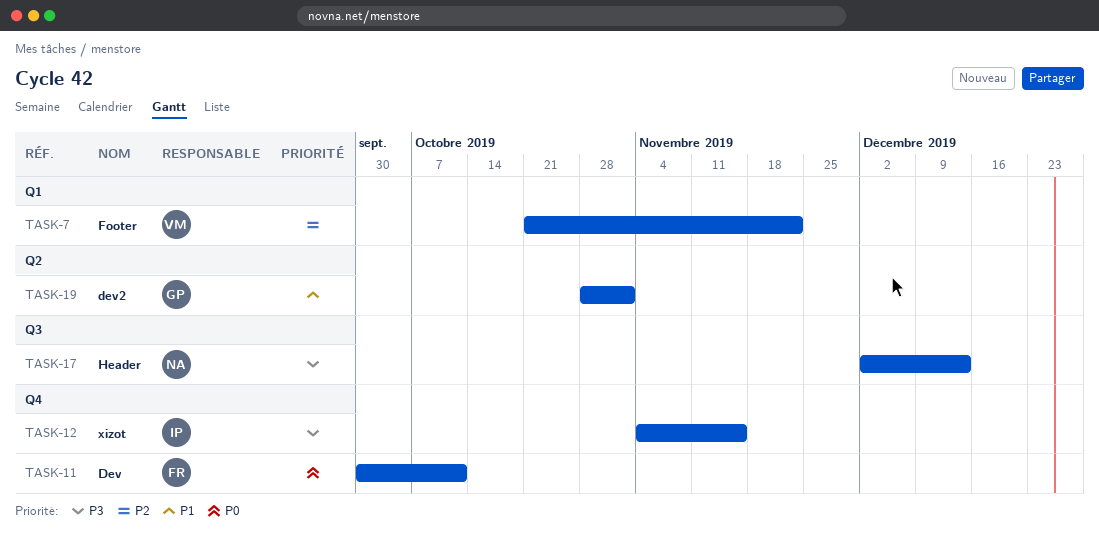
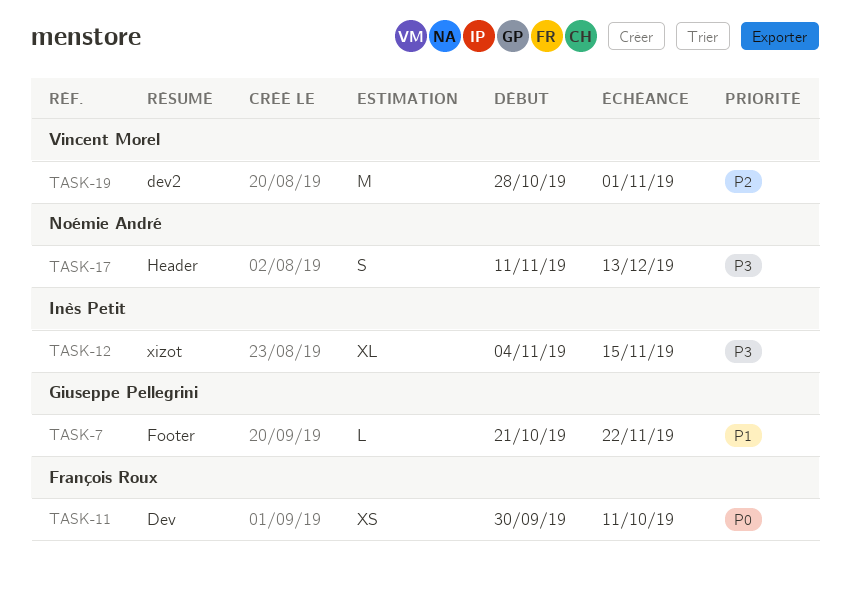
TASK-7, owner: Vincent Morel -> Giuseppe Pellegrini
TASK-7, priority: P2 -> P1
TASK-17, start: Dec 2 -> Nov 11
TASK-19, owner: Giuseppe Pellegrini -> Vincent Morel
TASK-19, priority: P1 -> P2

